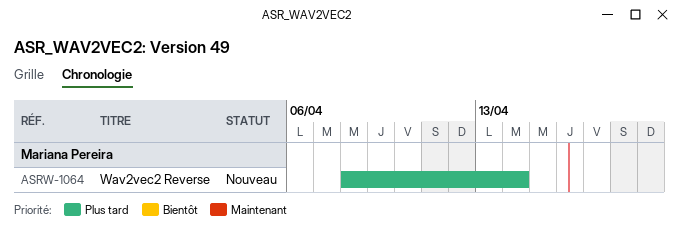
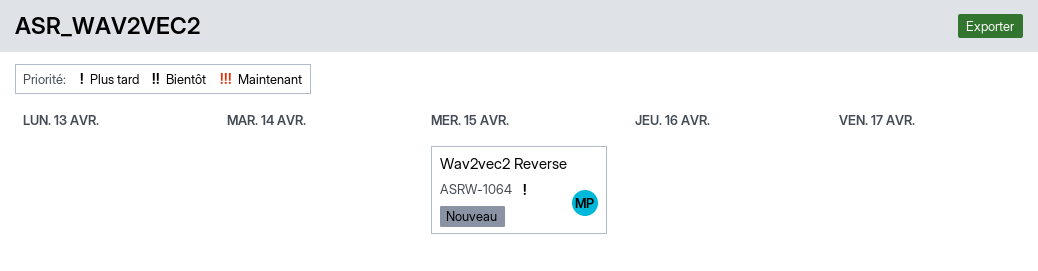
ASRW-1064, due: Apr 14 -> Apr 15

